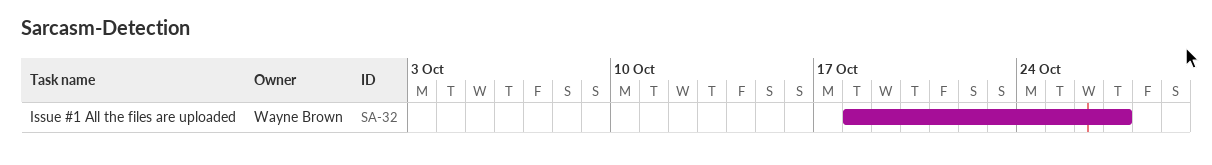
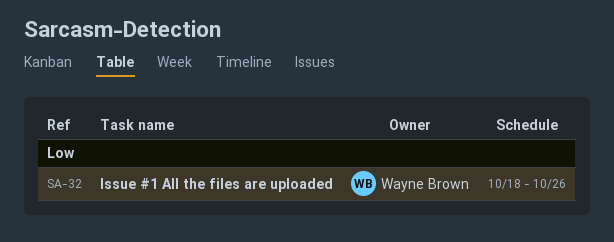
SA-32, due: Oct 27 -> Oct 26

